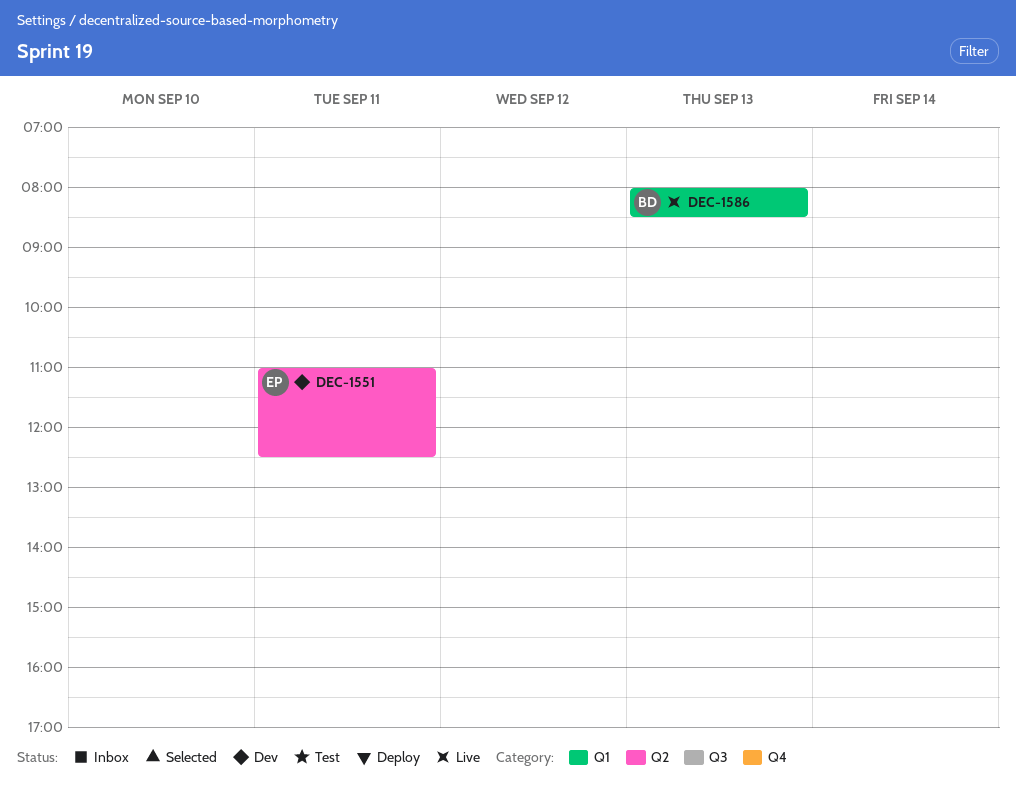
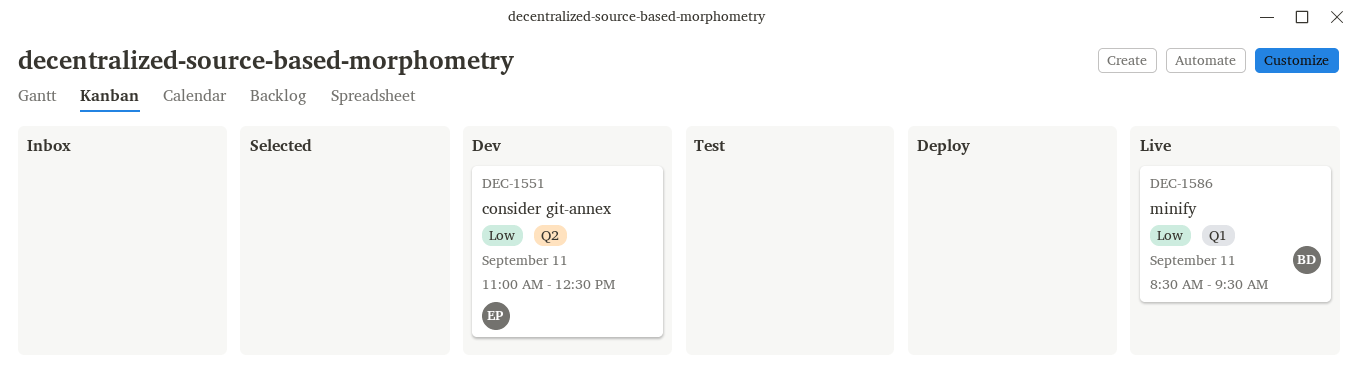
DEC-1586, day: Sep 13 -> Sep 11
DEC-1586, begins: 08:00 -> 08:30
DEC-1586, ends: 08:30 -> 09:30

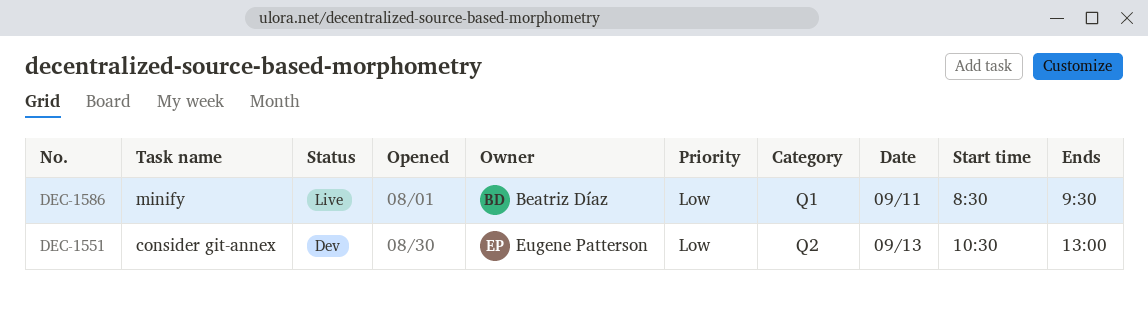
DEC-1551, day: Sep 11 -> Sep 13
DEC-1551, begins: 11:00 -> 10:30
DEC-1551, ends: 12:30 -> 13:00

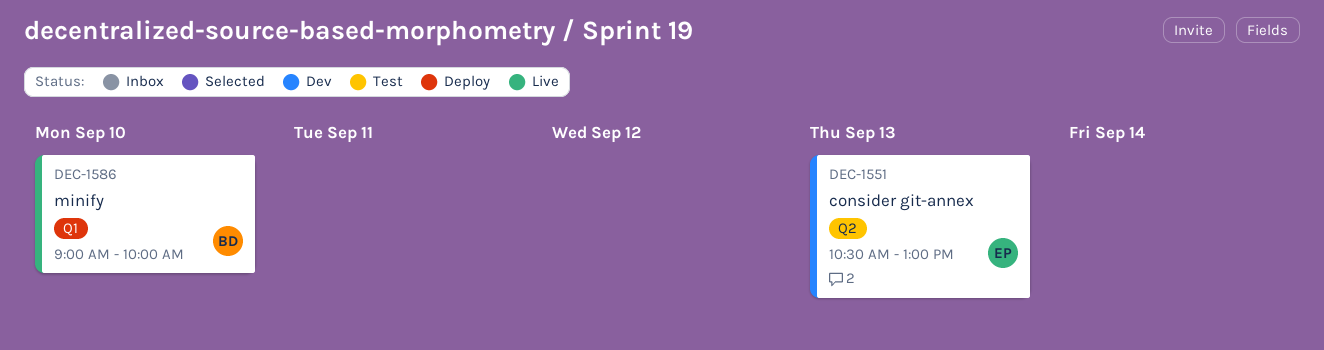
DEC-1586, day: Sep 11 -> Sep 10
DEC-1586, begins: 08:30 -> 09:00
DEC-1586, ends: 09:30 -> 10:00

